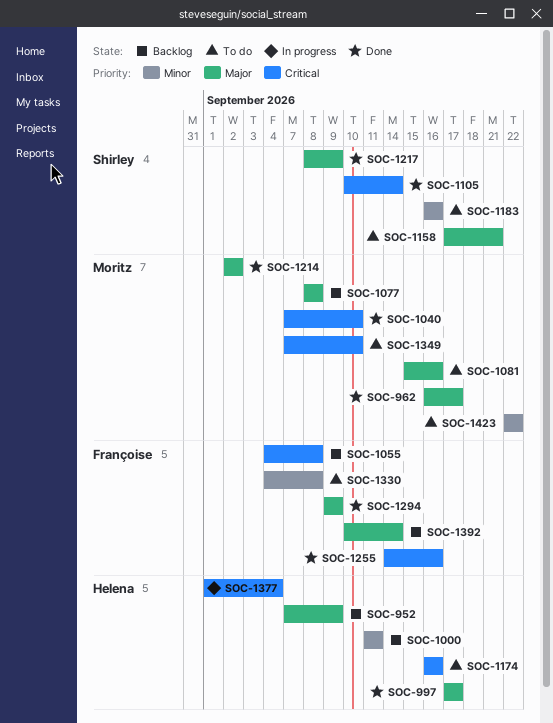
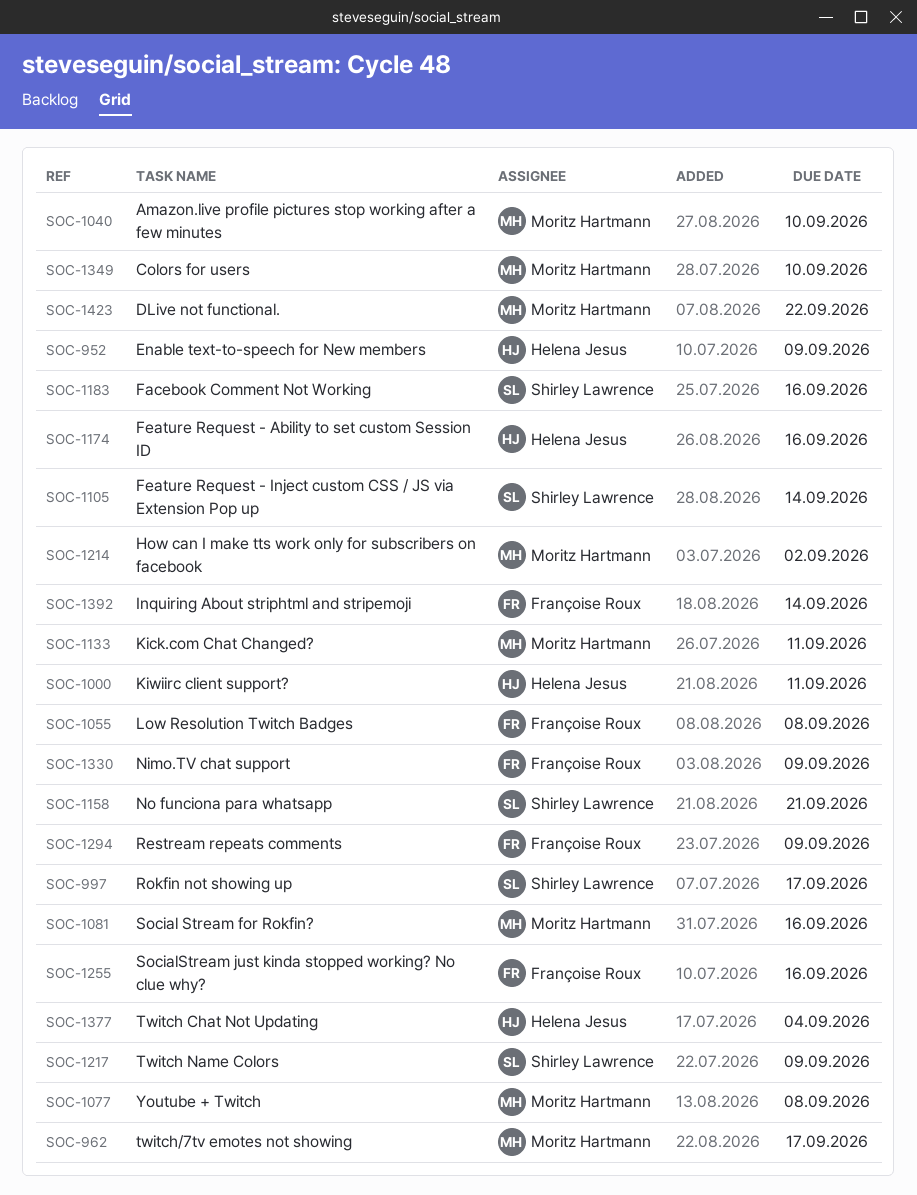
SOC-997, owner: Helena Jesus -> Shirley Lawrence
SOC-1133: none -> present
SOC-1330, due: Sep 8 -> Sep 9

